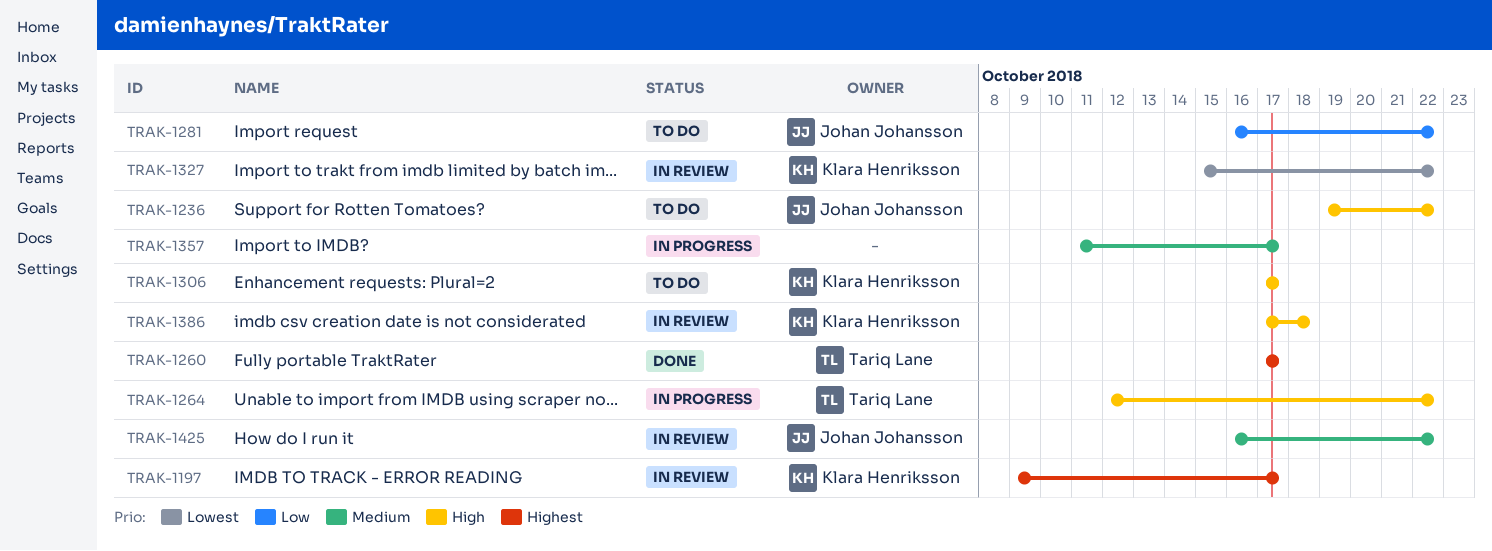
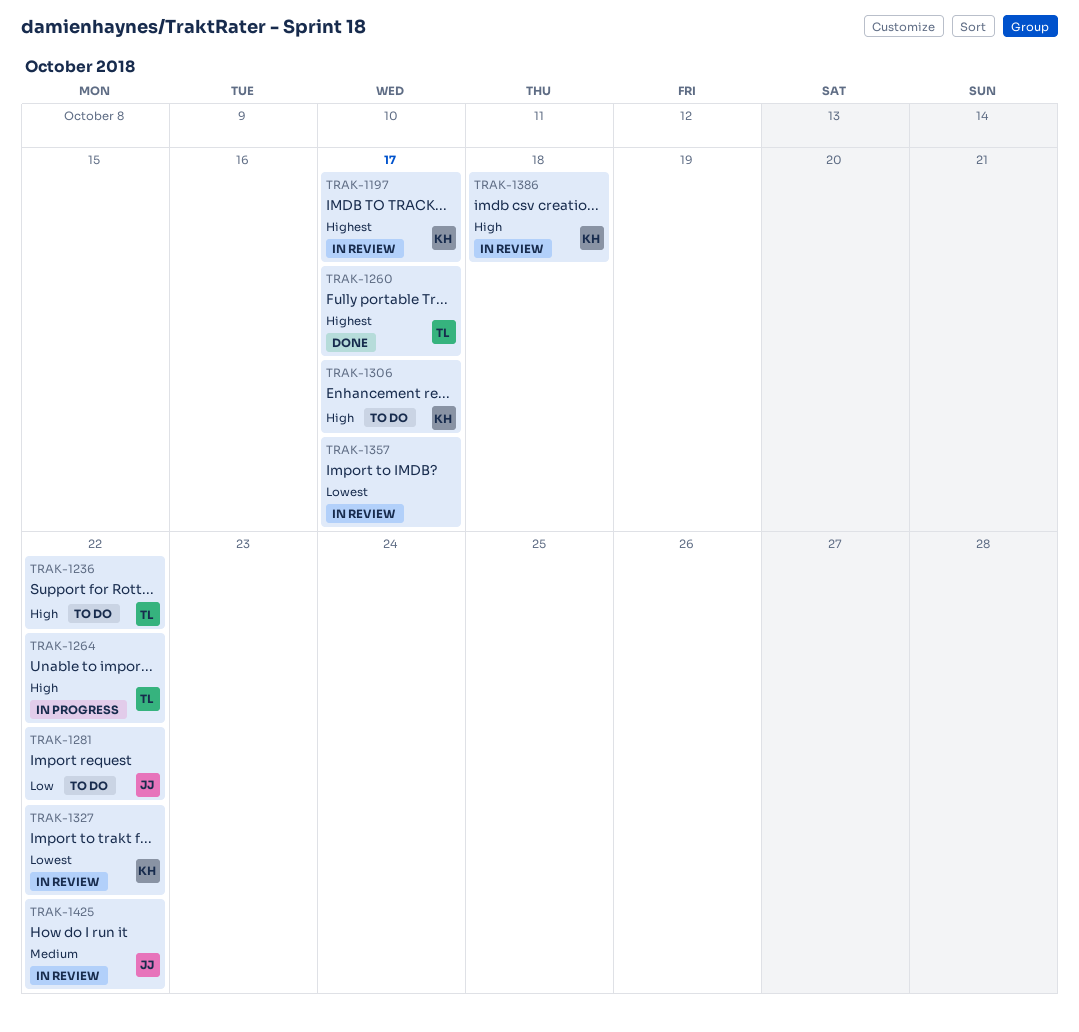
TRAK-1236, owner: Johan Johansson -> Tariq Lane
TRAK-1357, status: In progress -> In review
TRAK-1357, priority: Medium -> Lowest

